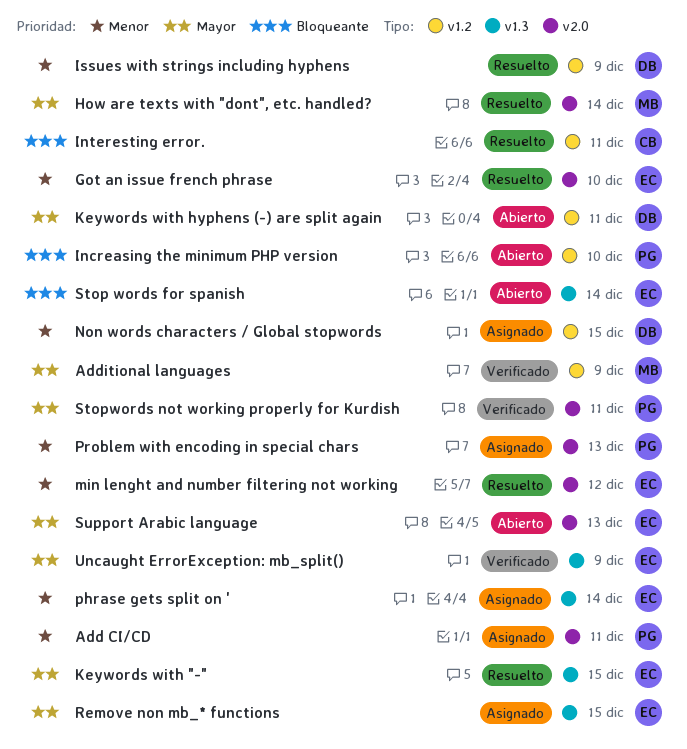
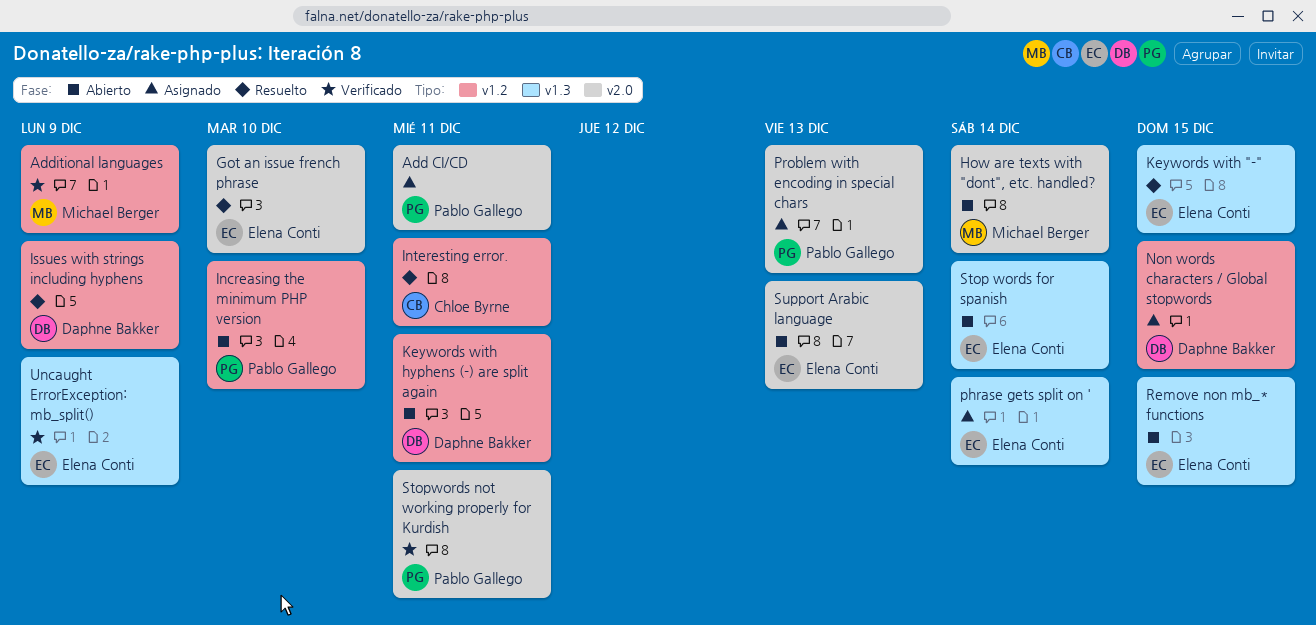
How are texts with "dont", etc. handled?, status: Resuelto -> Abierto
min lenght and number filtering not working: present -> none
Remove non mb_* functions, status: Asignado -> Abierto

